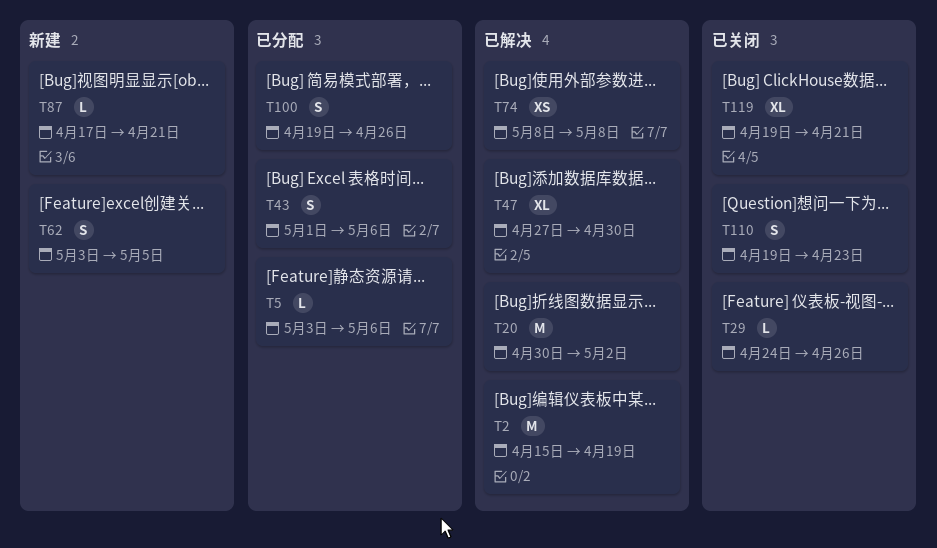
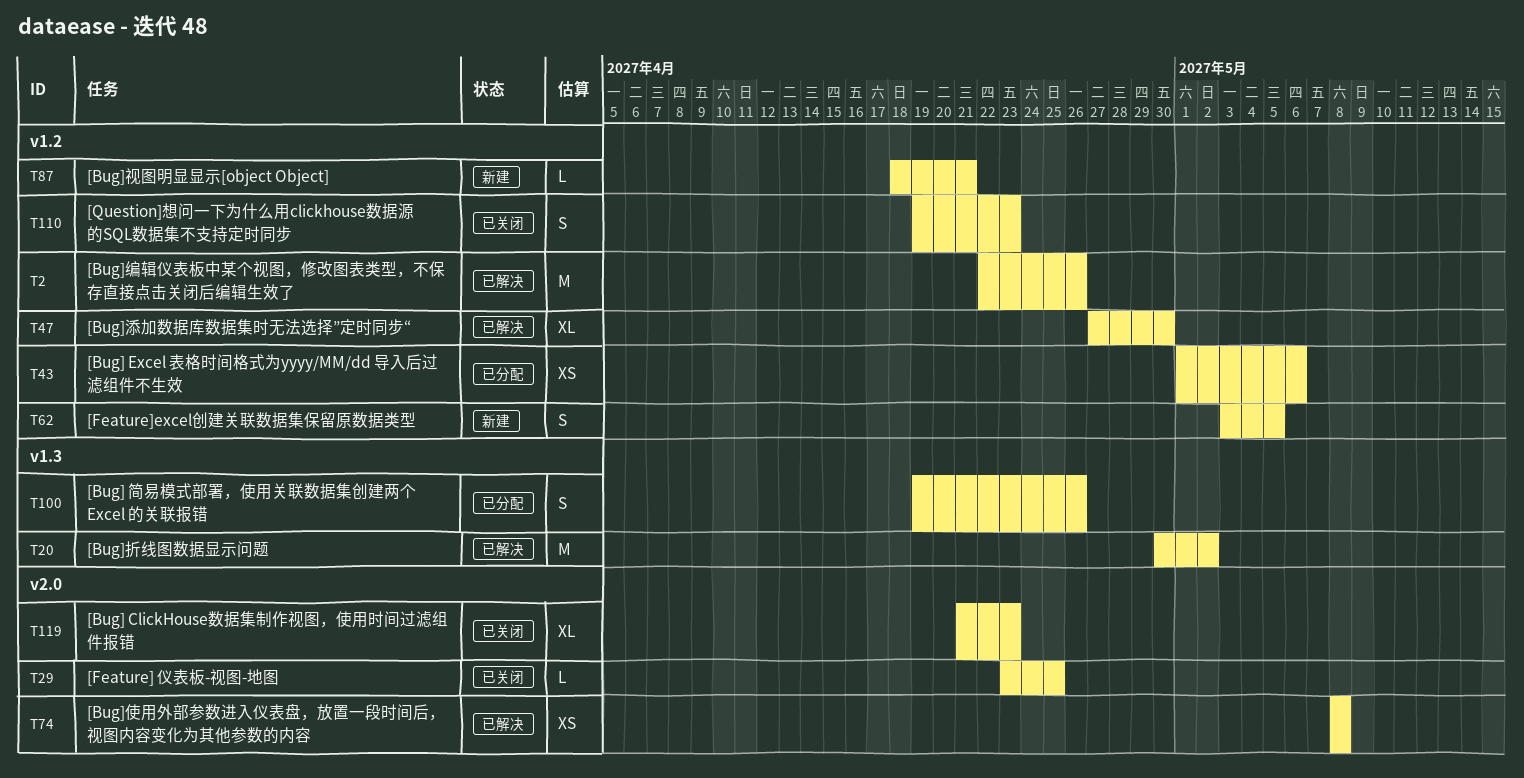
T2, start: Apr 15 -> Apr 22
T2, due: Apr 19 -> Apr 26
T5: present -> none
T29, start: Apr 24 -> Apr 23
T29, due: Apr 26 -> Apr 25
T43, estimate: S -> XS
T87, start: Apr 17 -> Apr 18
T119, start: Apr 19 -> Apr 21
T119, due: Apr 21 -> Apr 23

